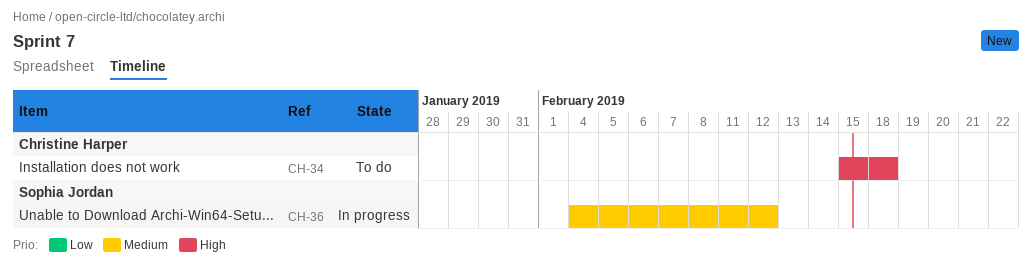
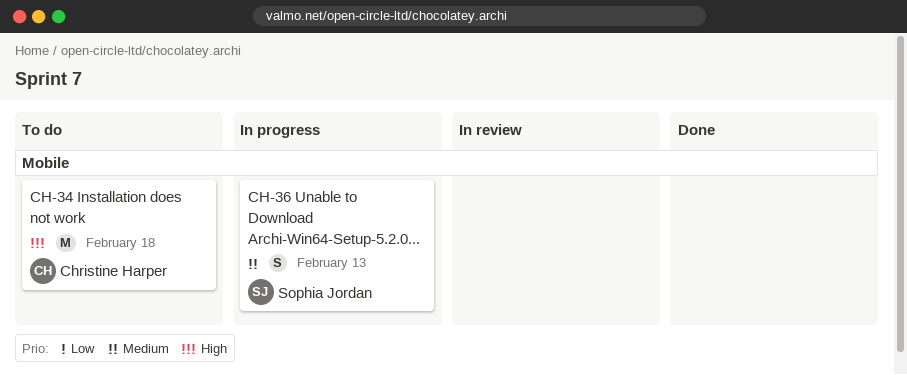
CH-36, due: Feb 12 -> Feb 13

